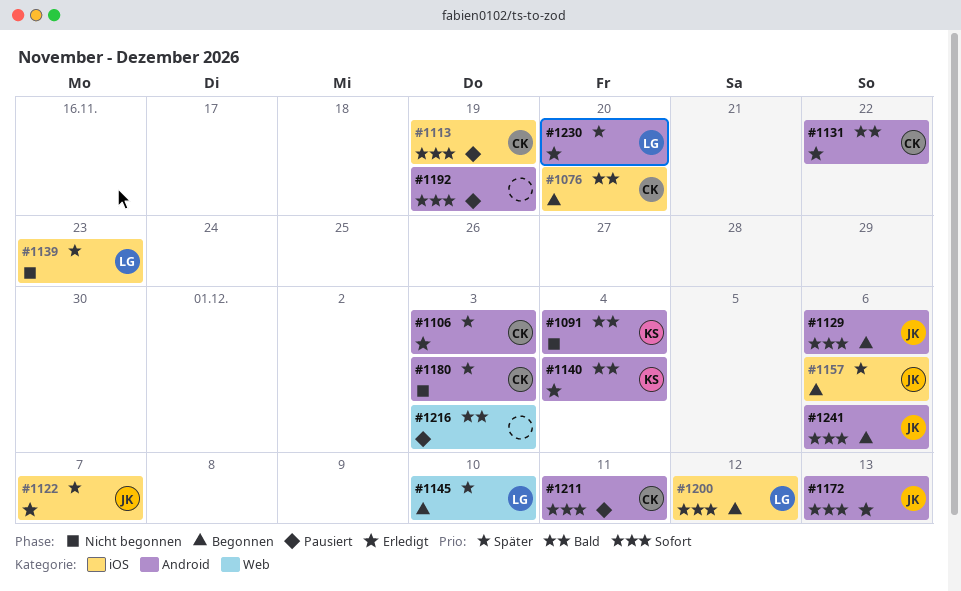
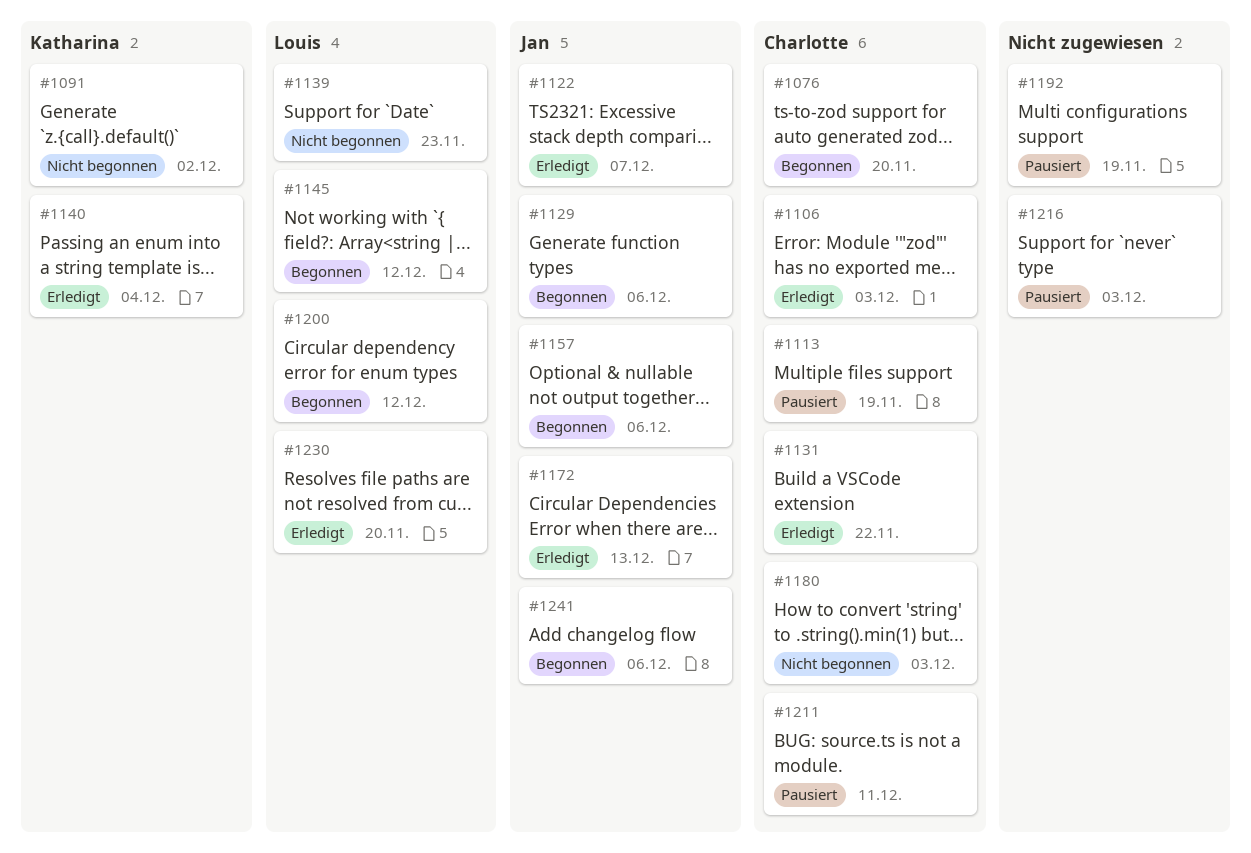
#1091, due: Dec 4 -> Dec 2
#1145, due: Dec 10 -> Dec 12

